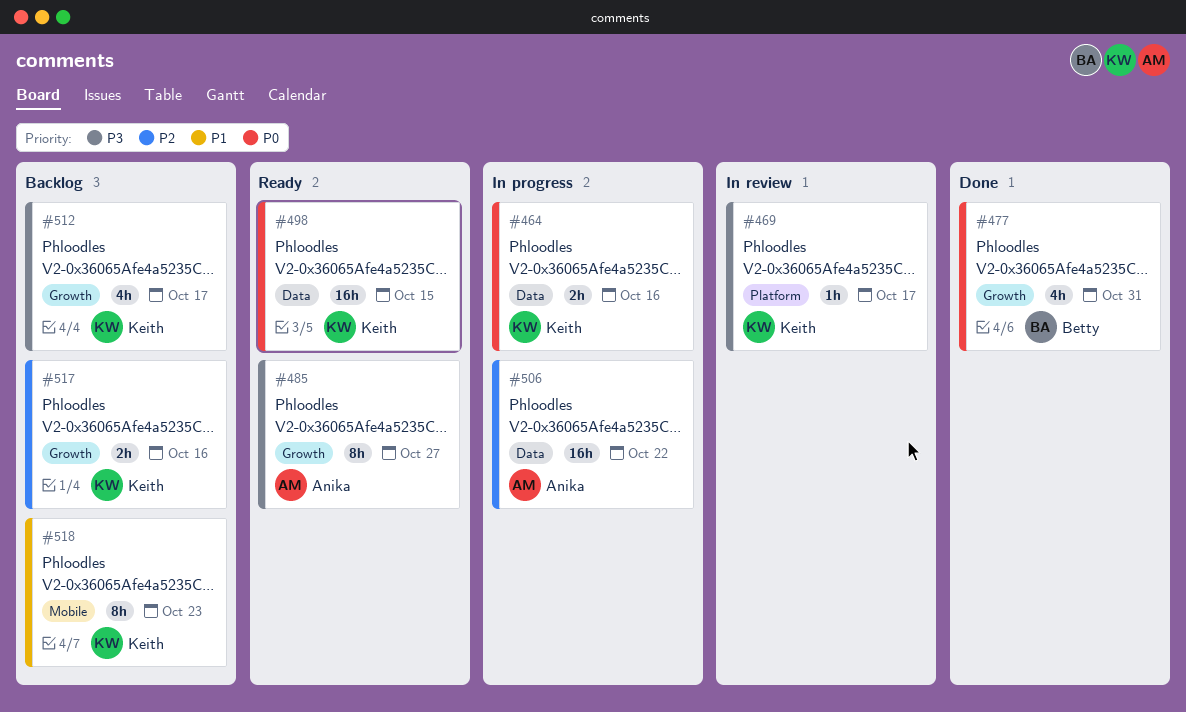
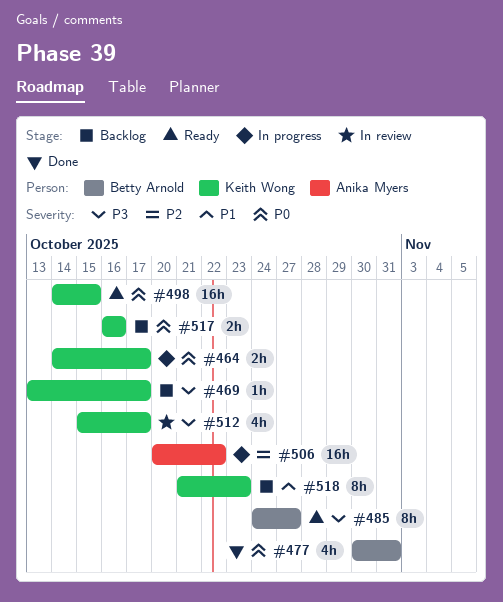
#464, due: Oct 16 -> Oct 17
#469, status: In review -> Backlog
#485, owner: Anika Myers -> Betty Arnold
#512, status: Backlog -> In review
#517, priority: P2 -> P0

